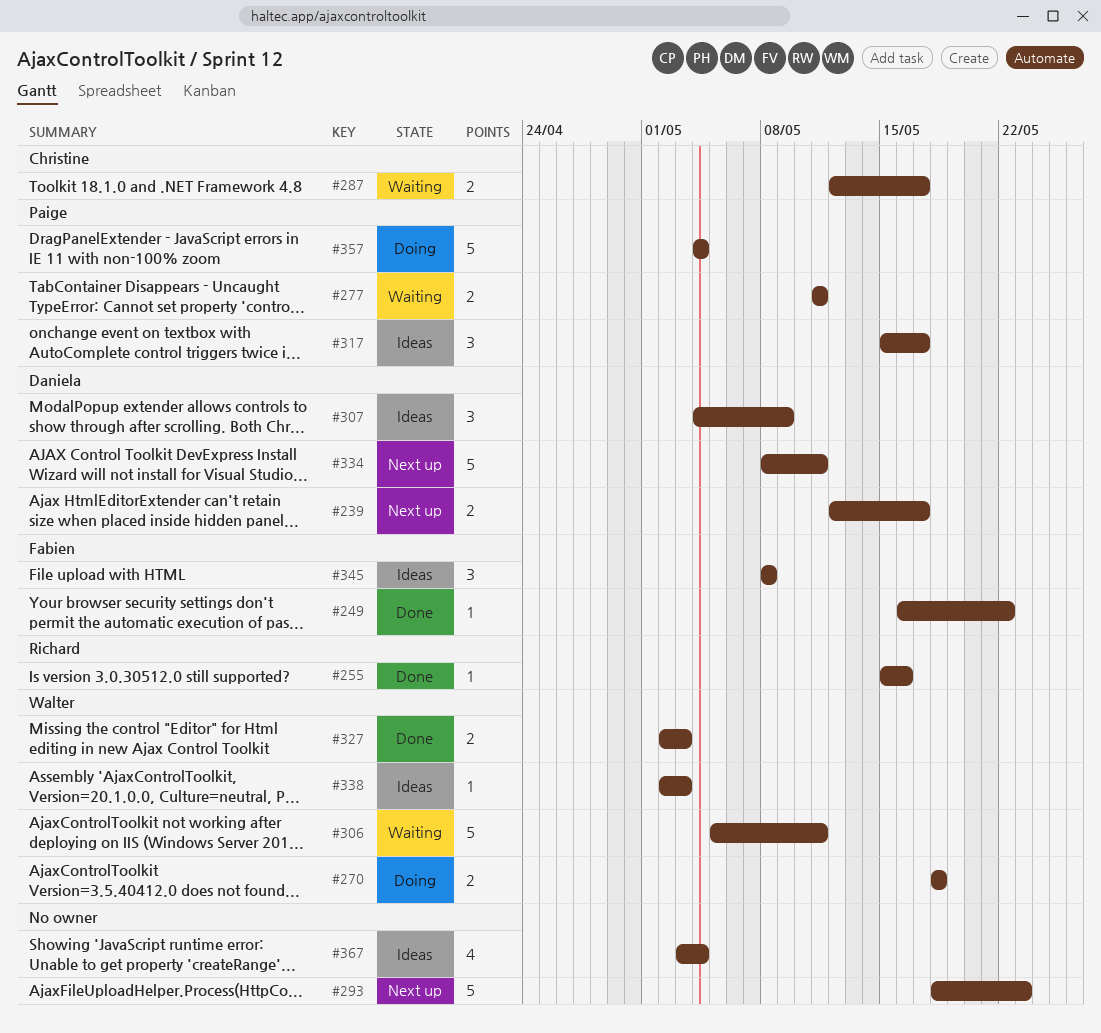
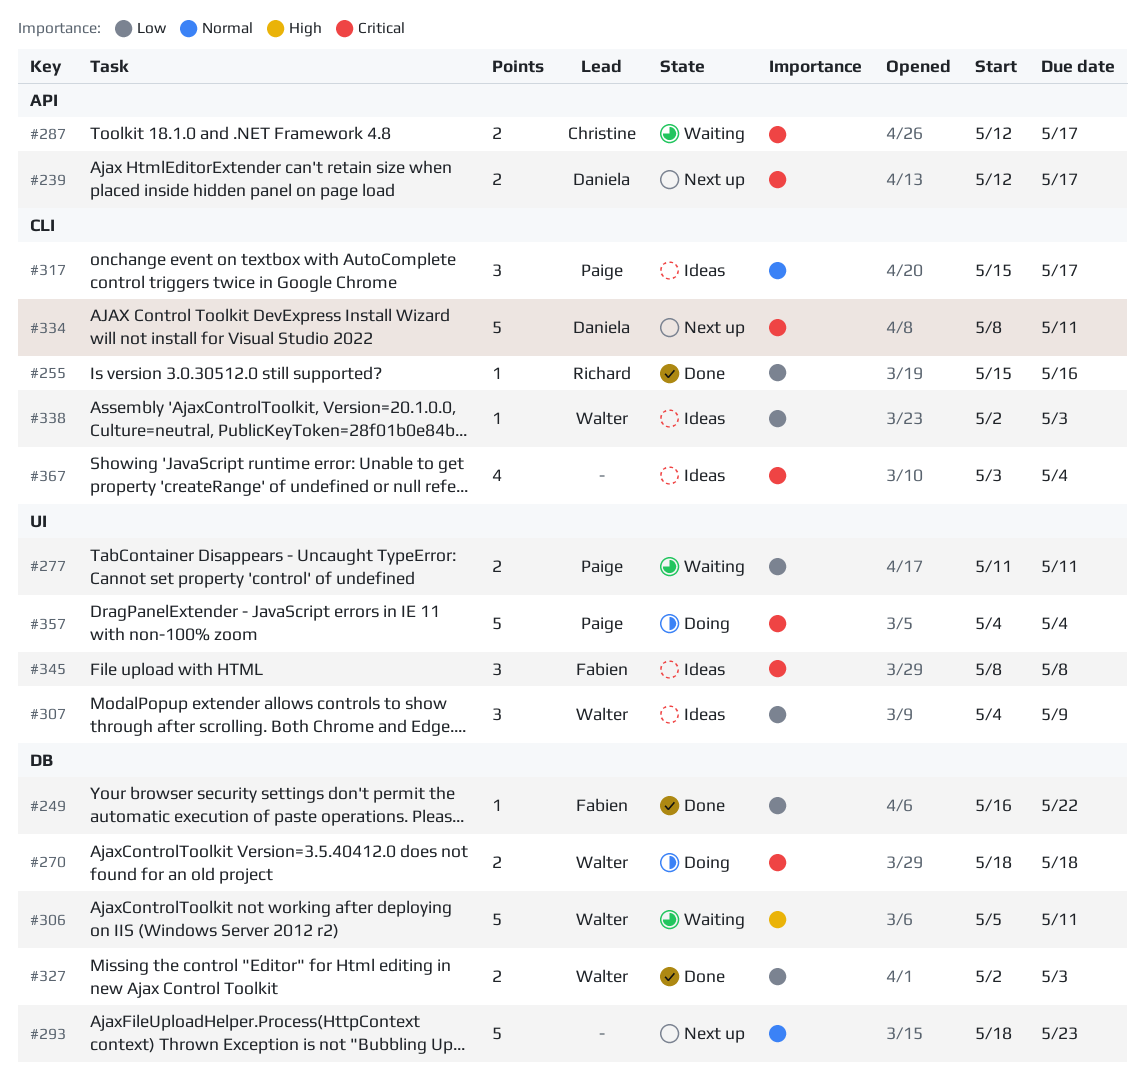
#307, owner: Daniela -> Walter

